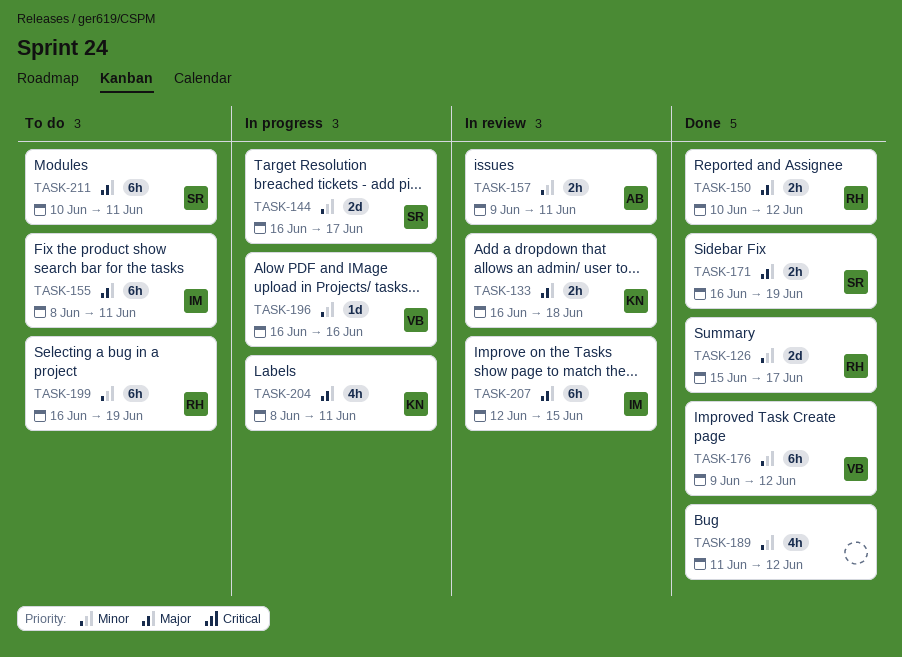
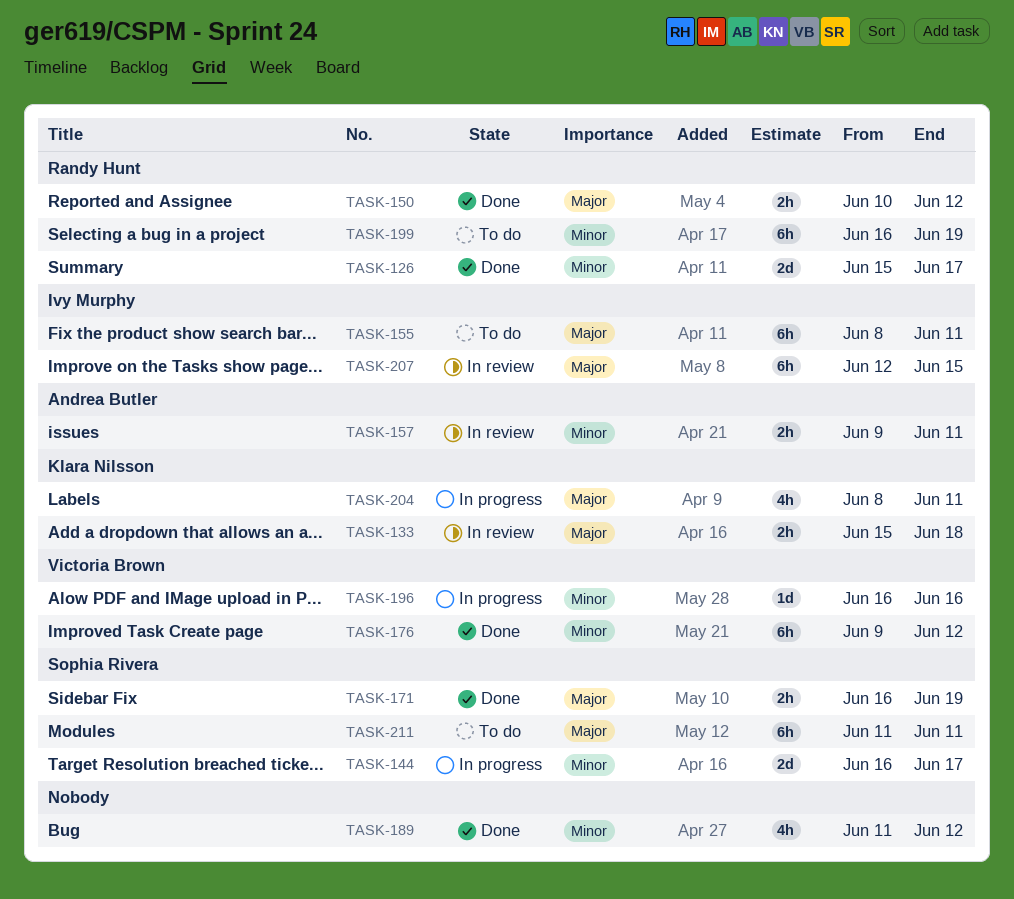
TASK-133, start: Jun 16 -> Jun 15
TASK-211, start: Jun 10 -> Jun 11

